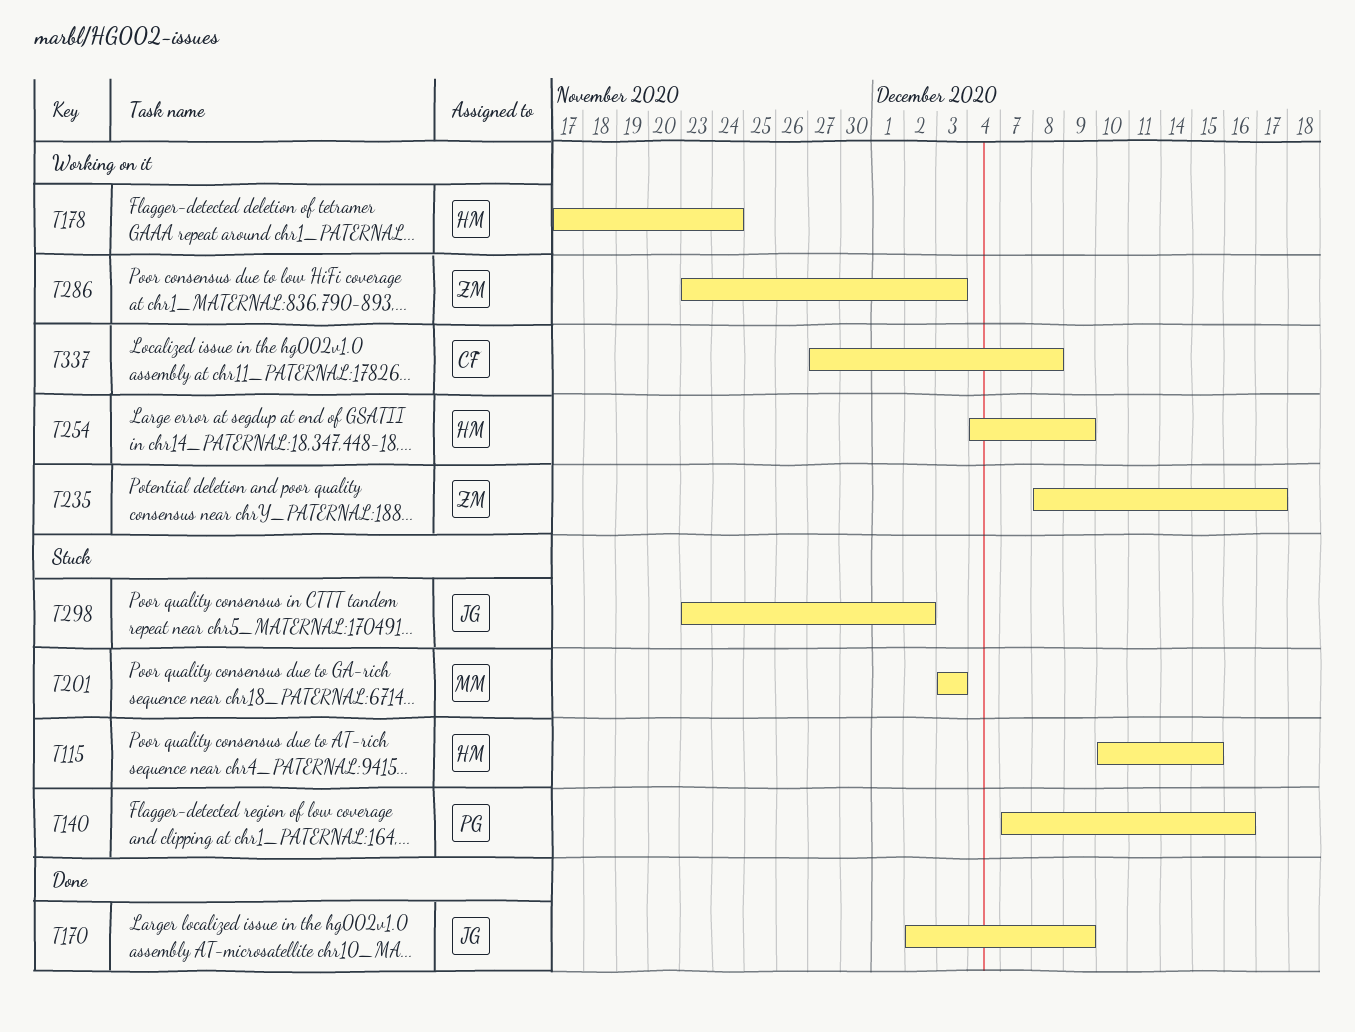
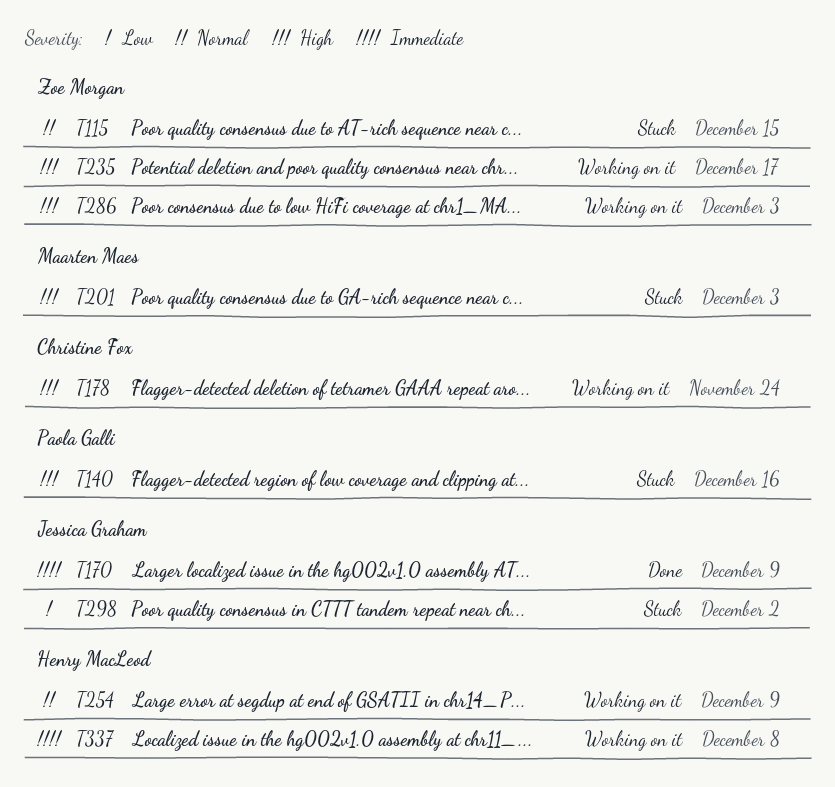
T115, owner: Henry MacLeod -> Zoe Morgan
T178, owner: Henry MacLeod -> Christine Fox
T337, owner: Christine Fox -> Henry MacLeod

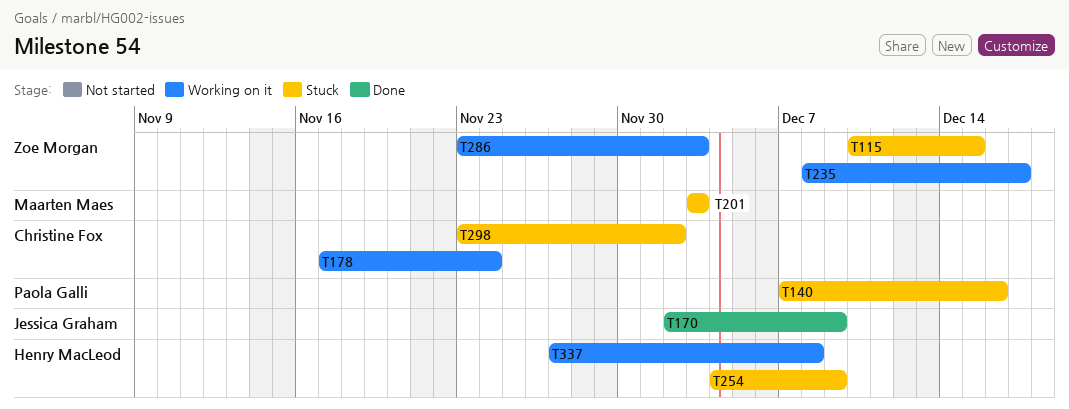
T254, status: Working on it -> Stuck
T298, owner: Jessica Graham -> Christine Fox

